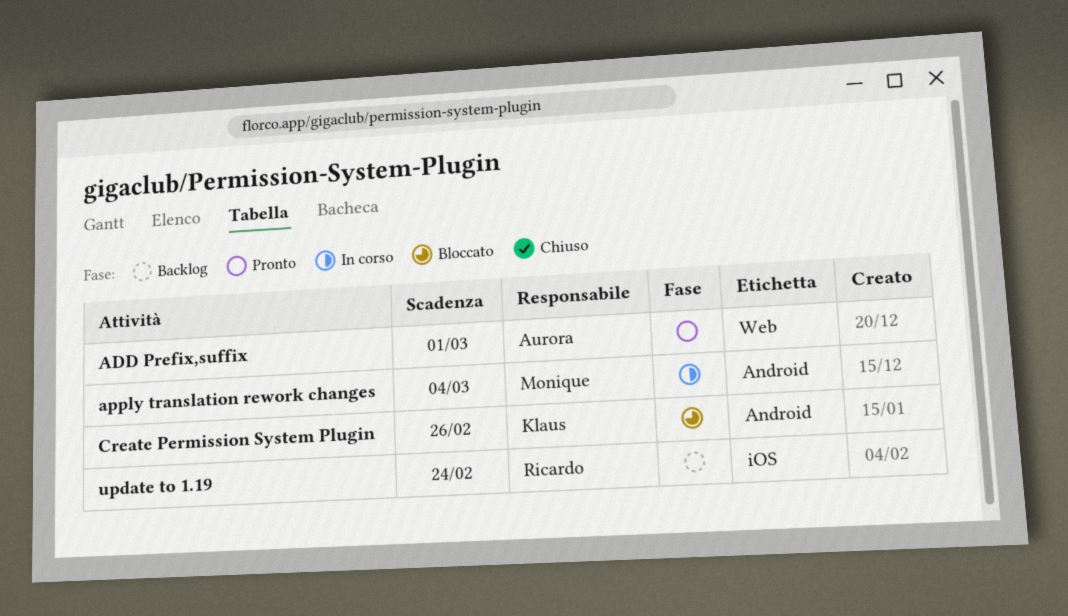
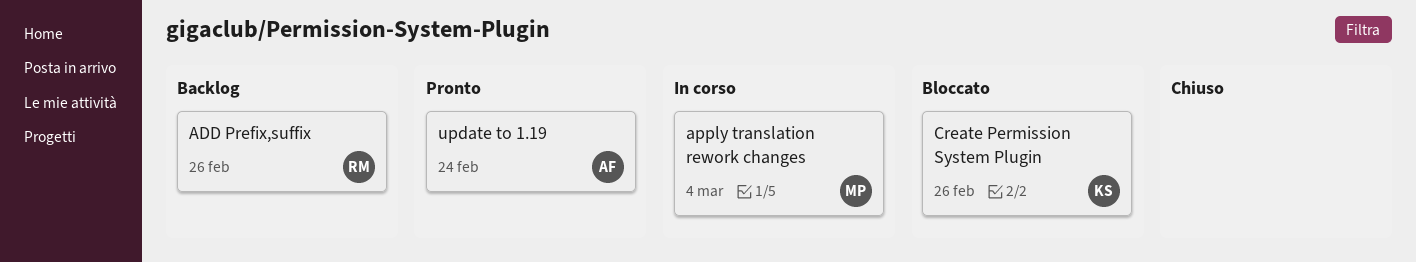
ADD Prefix,suffix, status: Pronto -> Backlog
ADD Prefix,suffix, owner: Aurora -> Ricardo
ADD Prefix,suffix, due: Mar 1 -> Feb 26
update to 1.19, status: Backlog -> Pronto
update to 1.19, owner: Ricardo -> Aurora

